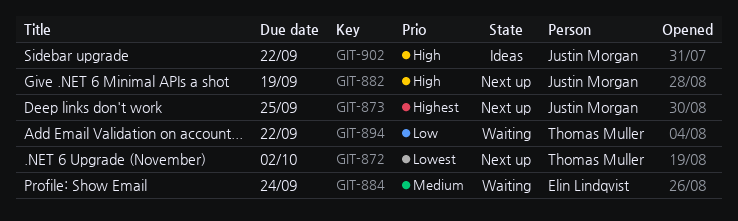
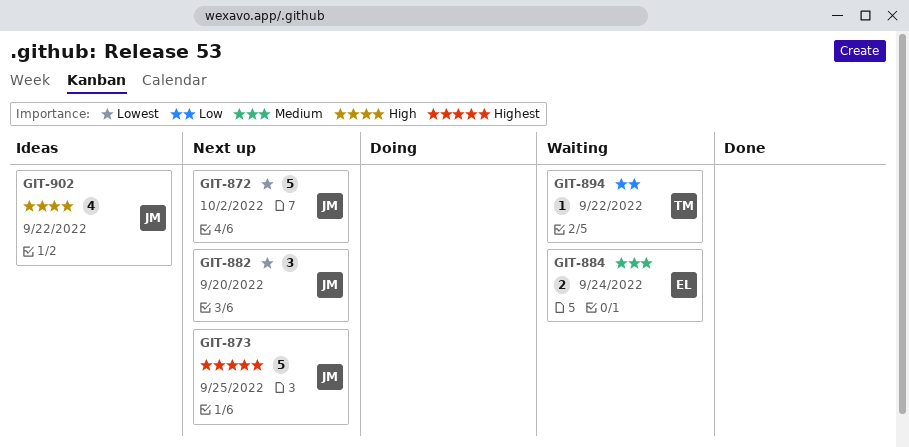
GIT-872, owner: Thomas Muller -> Justin Morgan
GIT-882, priority: High -> Lowest
GIT-882, due: Sep 19 -> Sep 20

